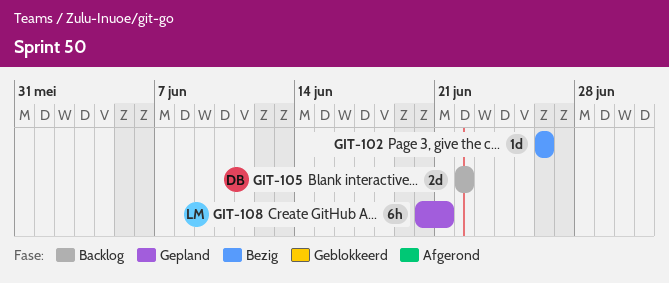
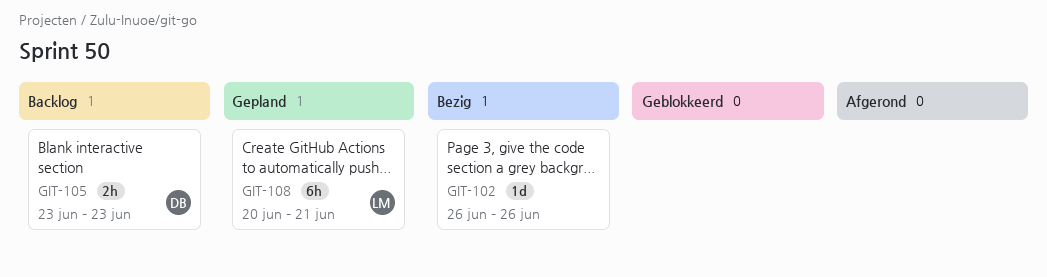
GIT-105, estimate: 2d -> 2h
GIT-105, start: Jun 22 -> Jun 23
GIT-105, due: Jun 22 -> Jun 23

